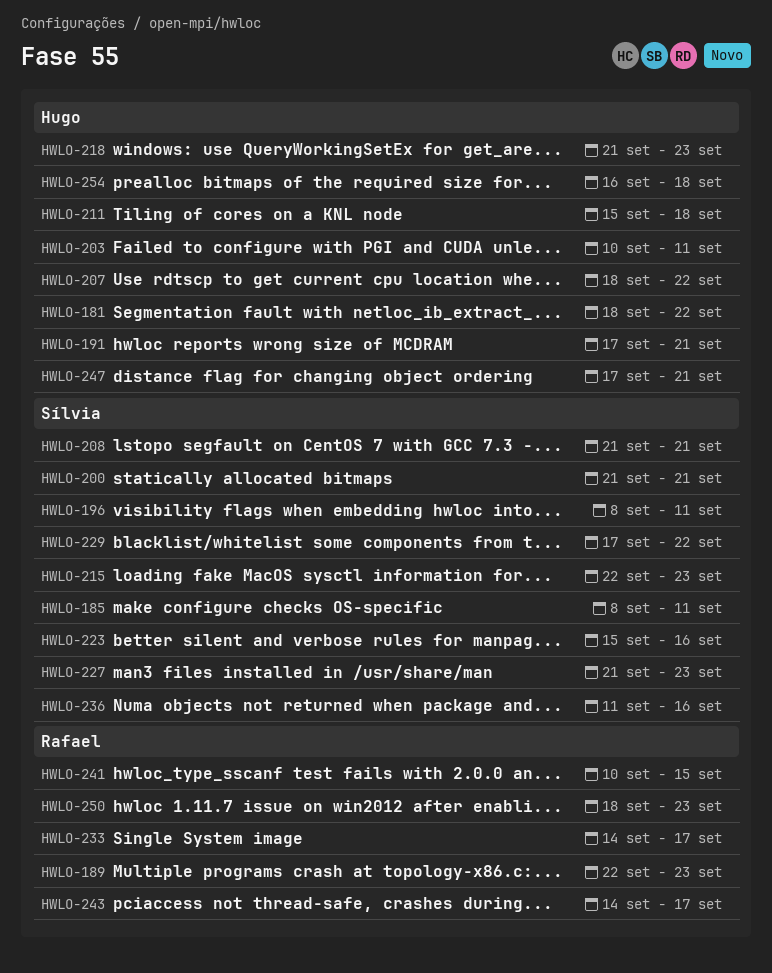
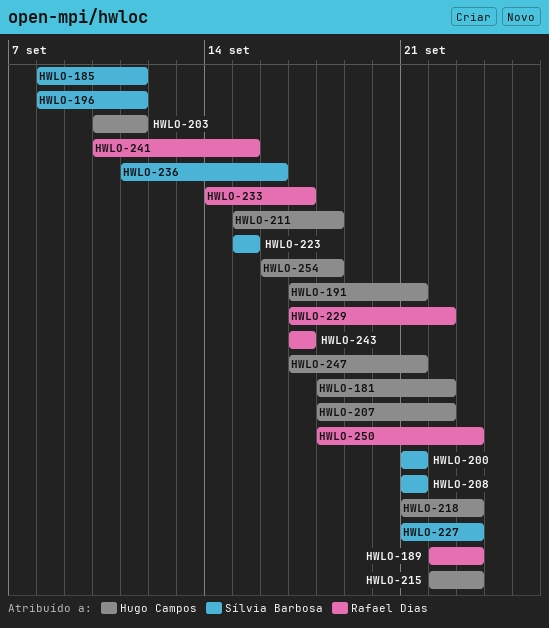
HWLO-215, owner: Sílvia Barbosa -> Hugo Campos
HWLO-223, due: Sep 16 -> Sep 15
HWLO-229, owner: Sílvia Barbosa -> Rafael Dias
HWLO-243, start: Sep 14 -> Sep 17

